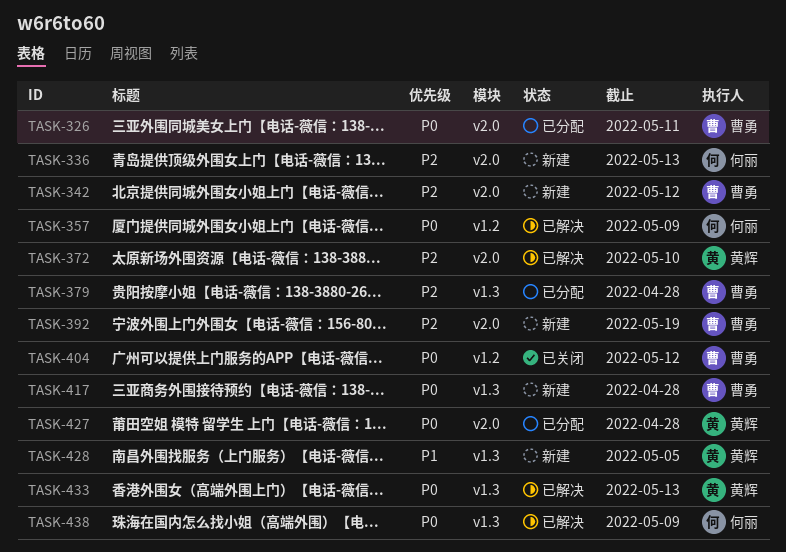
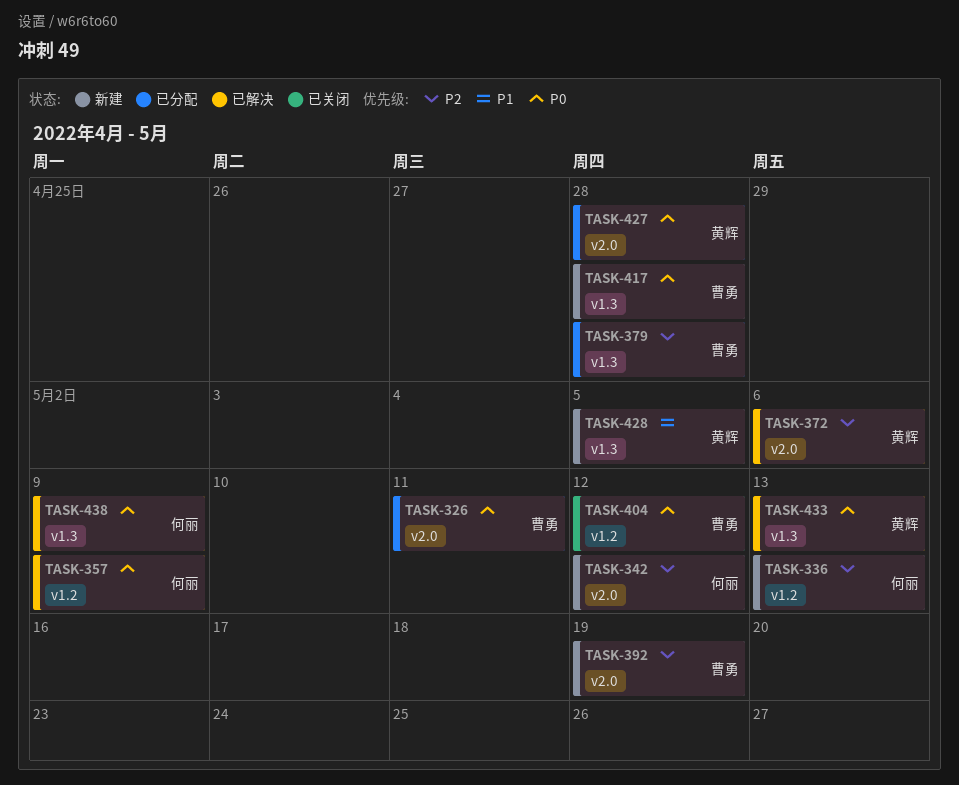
TASK-336, label: v2.0 -> v1.2
TASK-342, owner: 曹勇 -> 何丽
TASK-372, due: May 10 -> May 6

